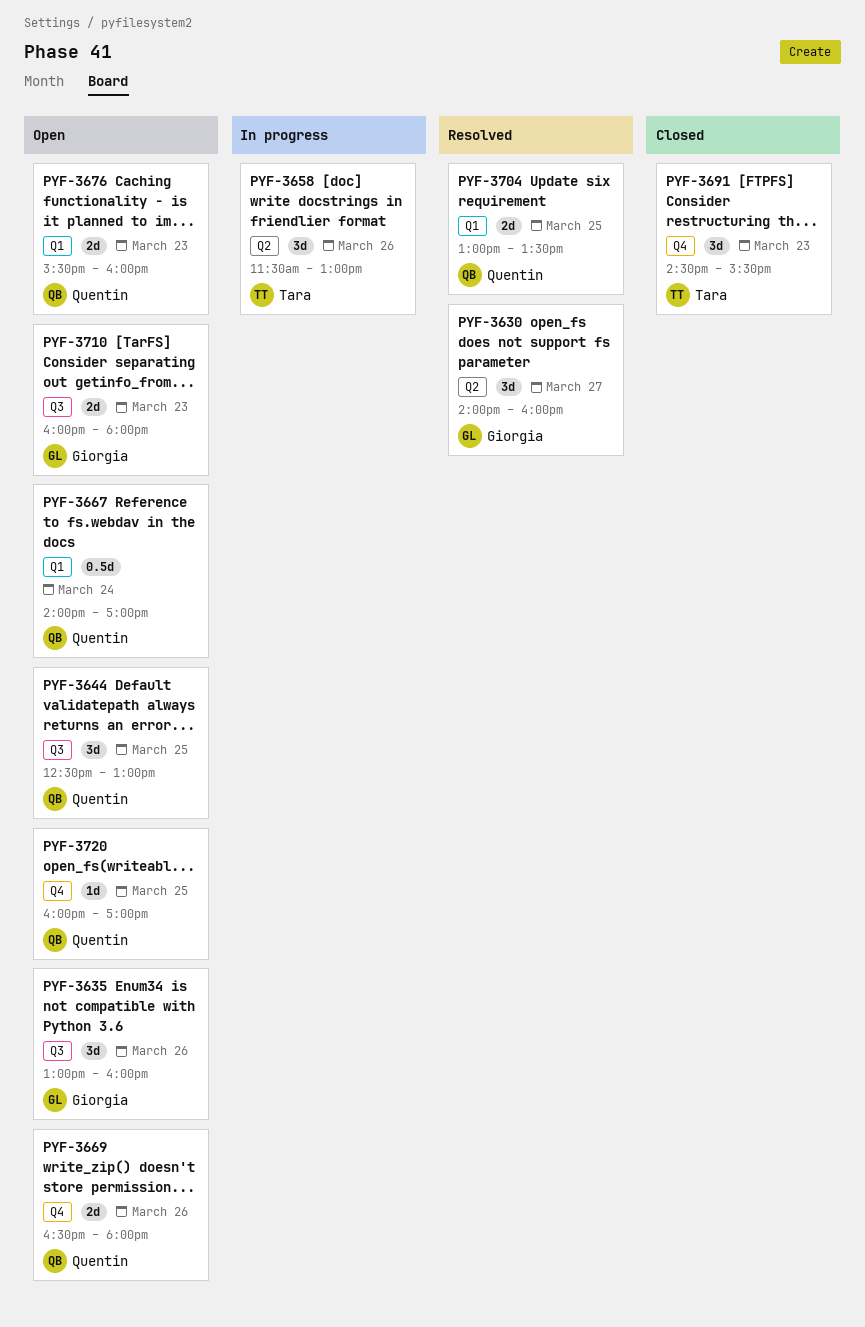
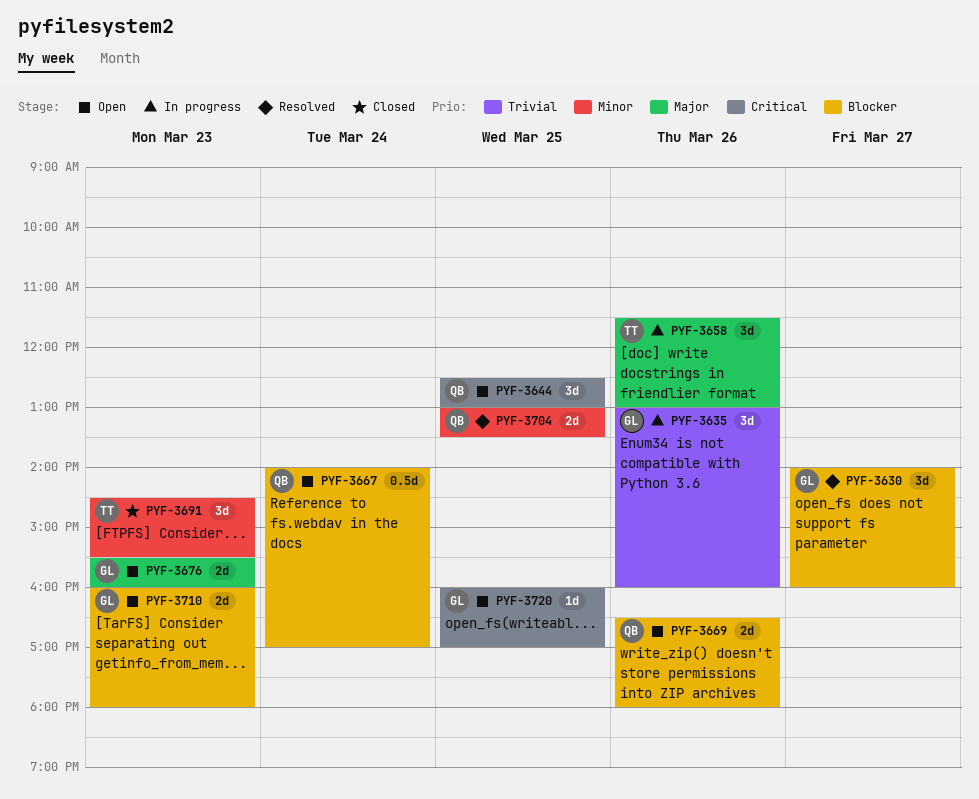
PYF-3635, status: Open -> In progress
PYF-3676, owner: Quentin -> Giorgia
PYF-3720, owner: Quentin -> Giorgia

